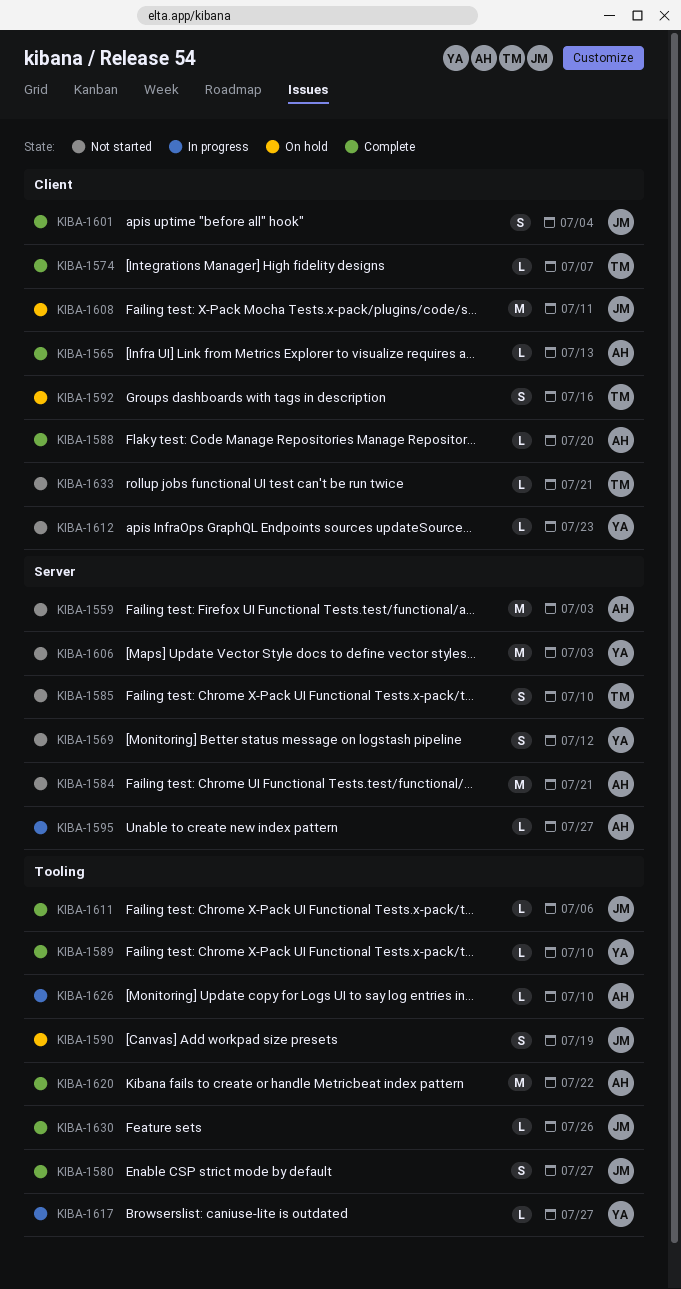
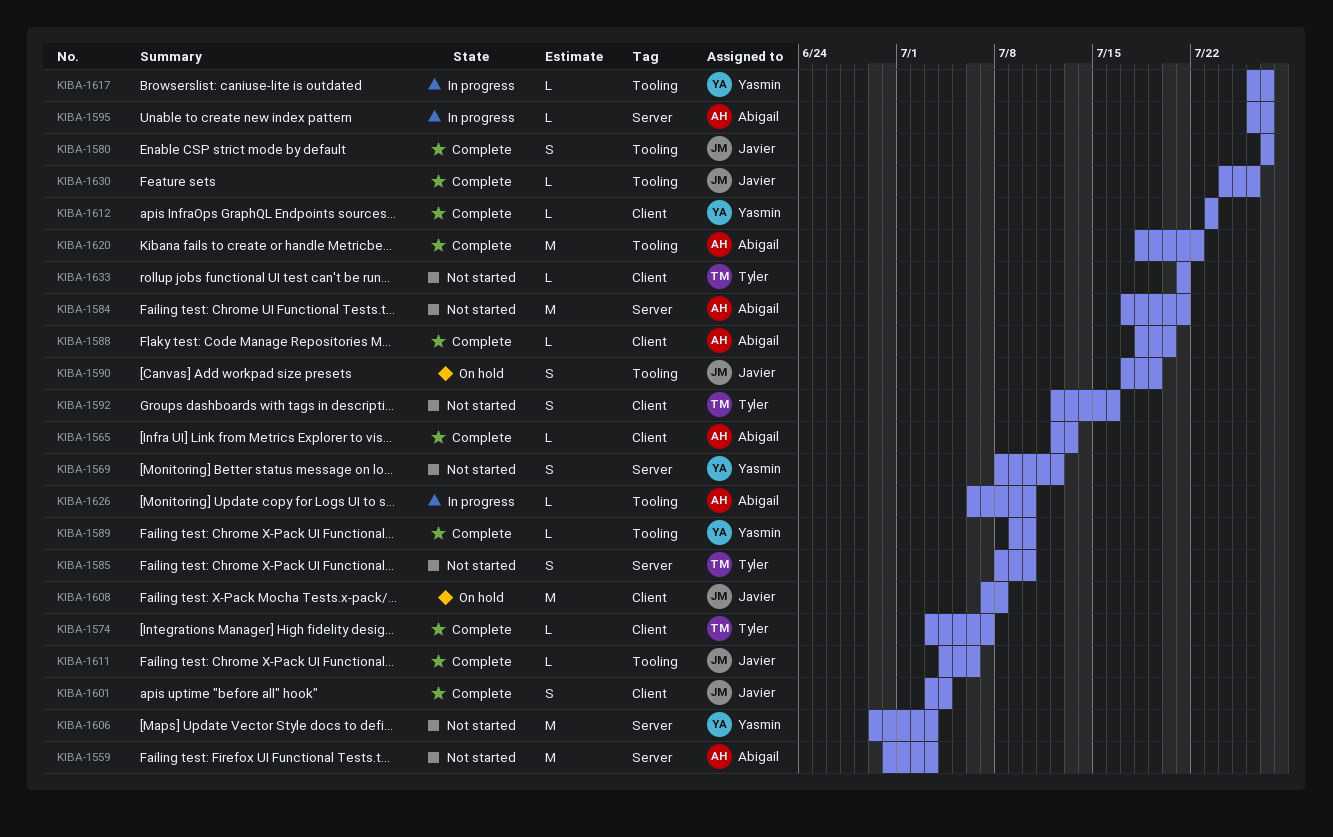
KIBA-1592, status: On hold -> Not started
KIBA-1608, due: Jul 11 -> Jul 8
KIBA-1612, status: Not started -> Complete

